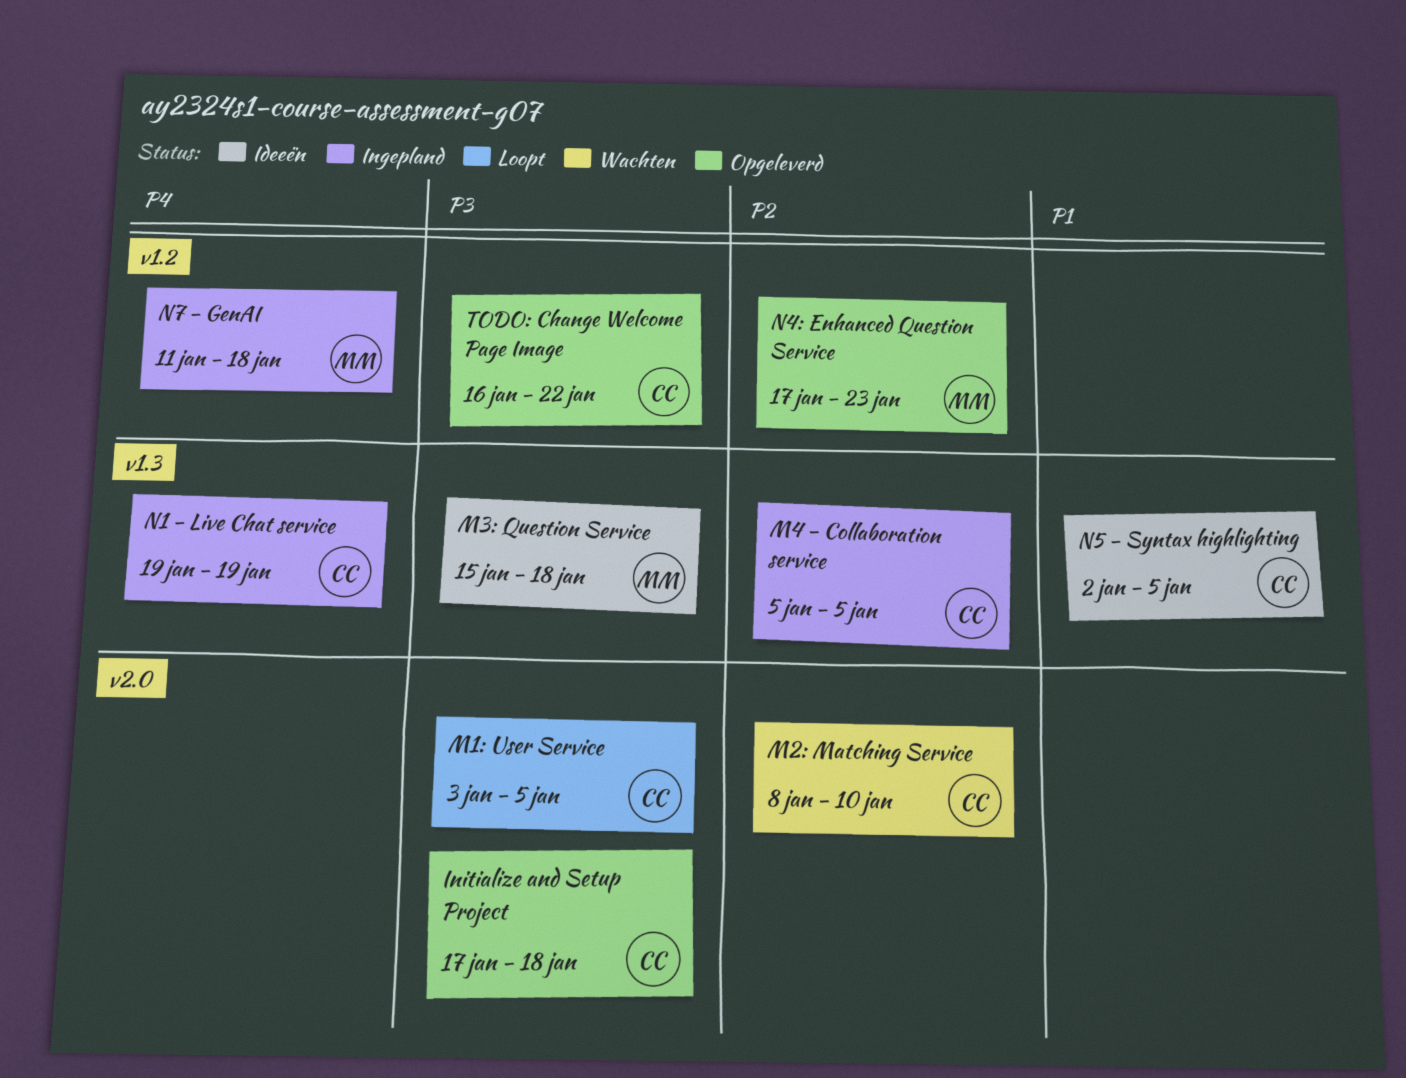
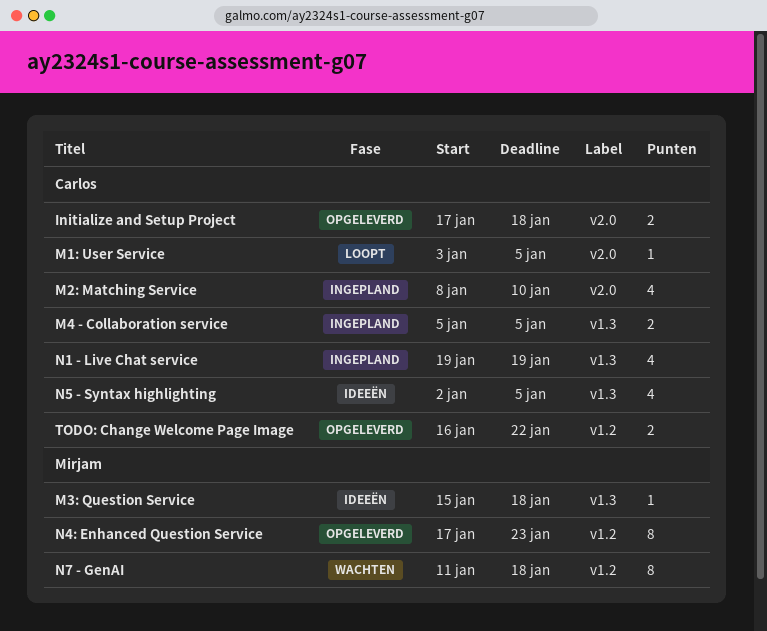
M2: Matching Service, status: Wachten -> Ingepland
N7 - GenAI, status: Ingepland -> Wachten

